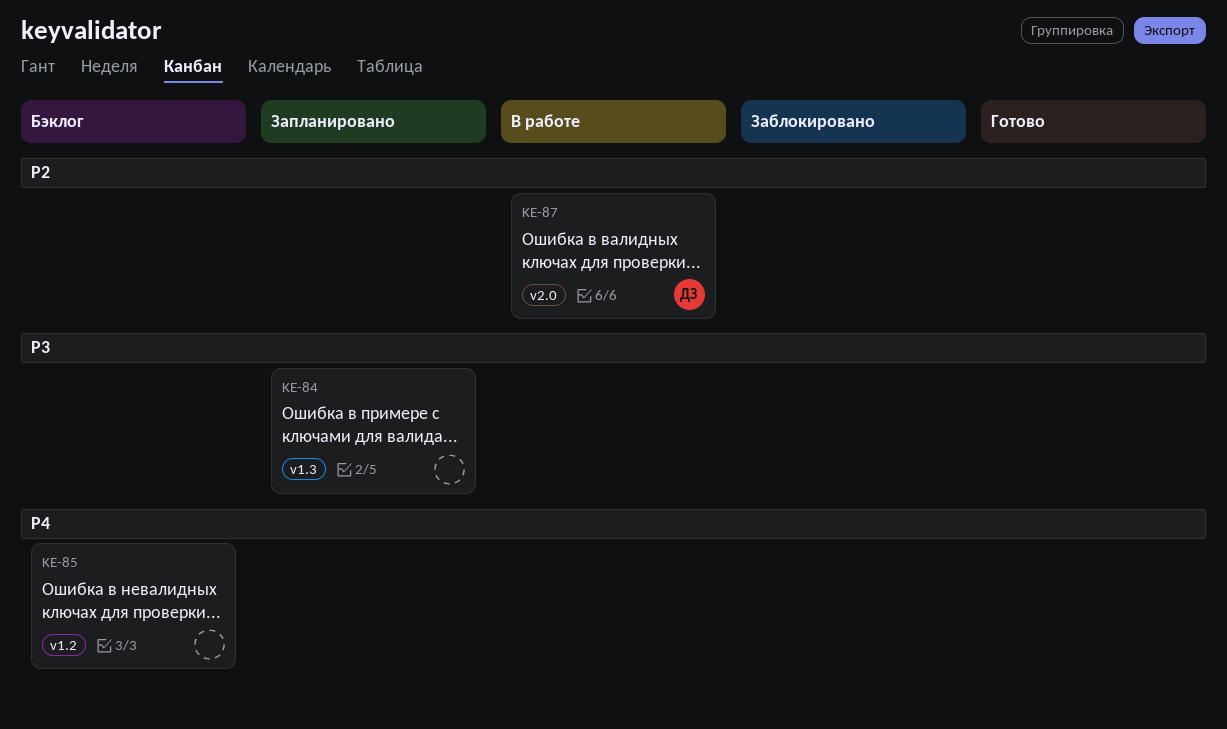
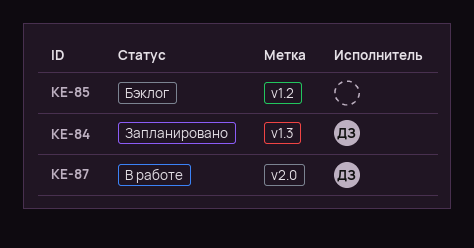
KE-84, owner: none -> ДЗ

